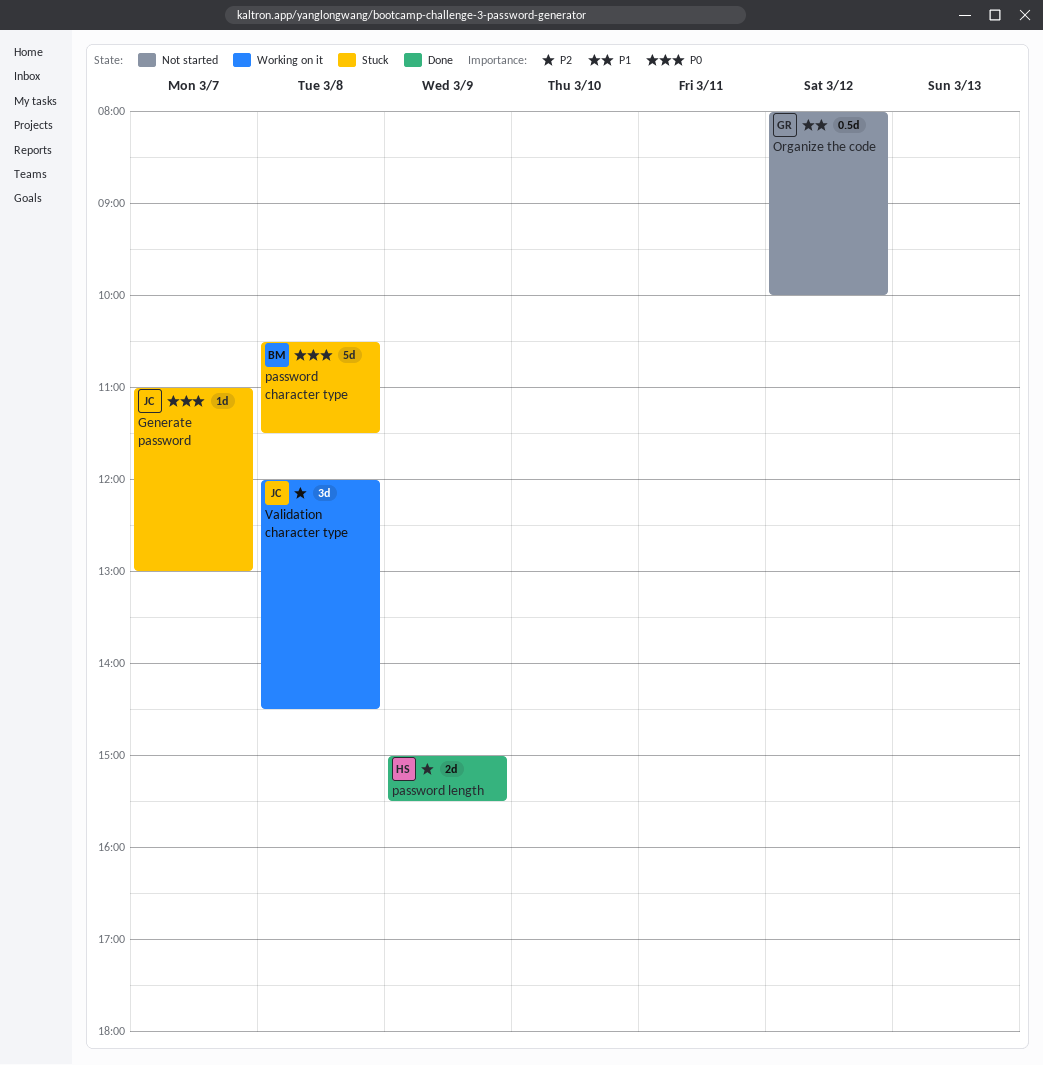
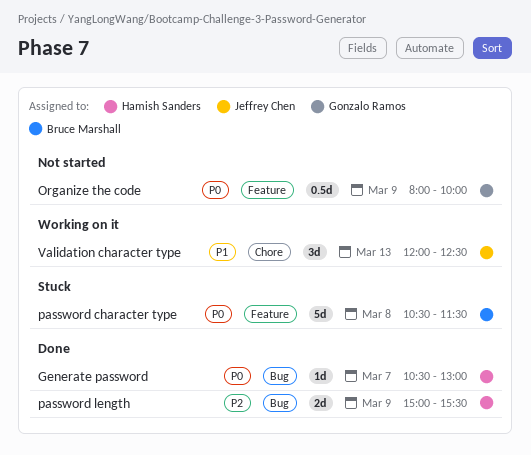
Generate password, status: Stuck -> Done
Generate password, owner: Jeffrey Chen -> Hamish Sanders
Generate password, begins: 11:00 -> 10:30
Organize the code, priority: P1 -> P0
Organize the code, day: Mar 12 -> Mar 9
Validation character type, priority: P2 -> P1
Validation character type, day: Mar 8 -> Mar 13
Validation character type, ends: 14:30 -> 12:30

